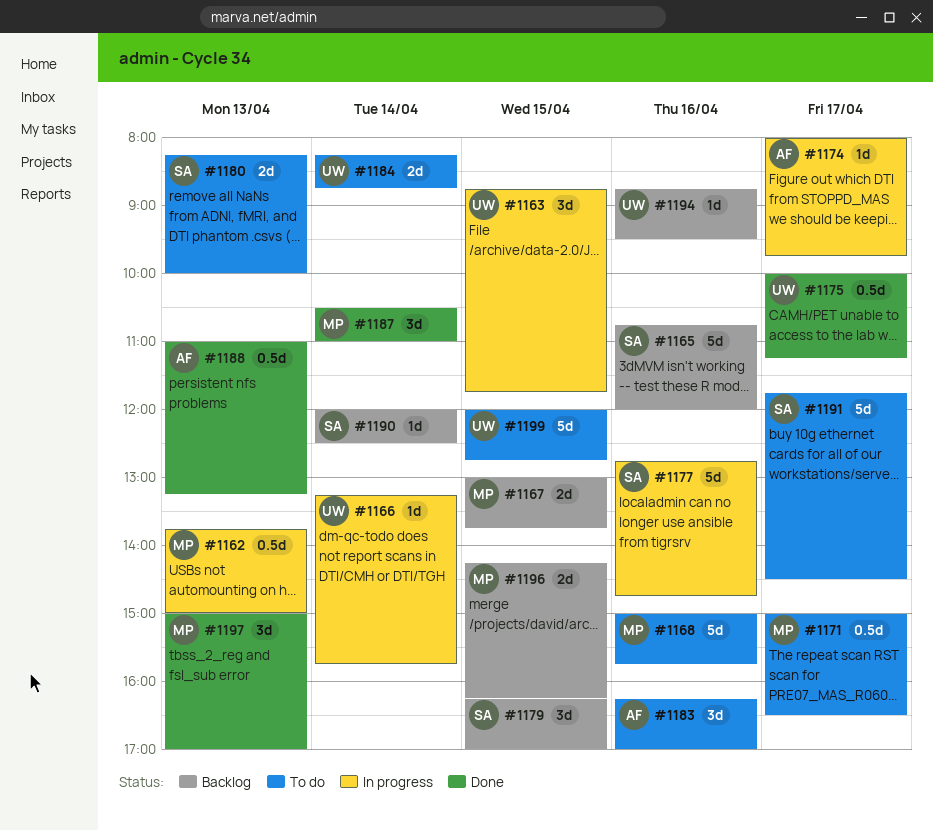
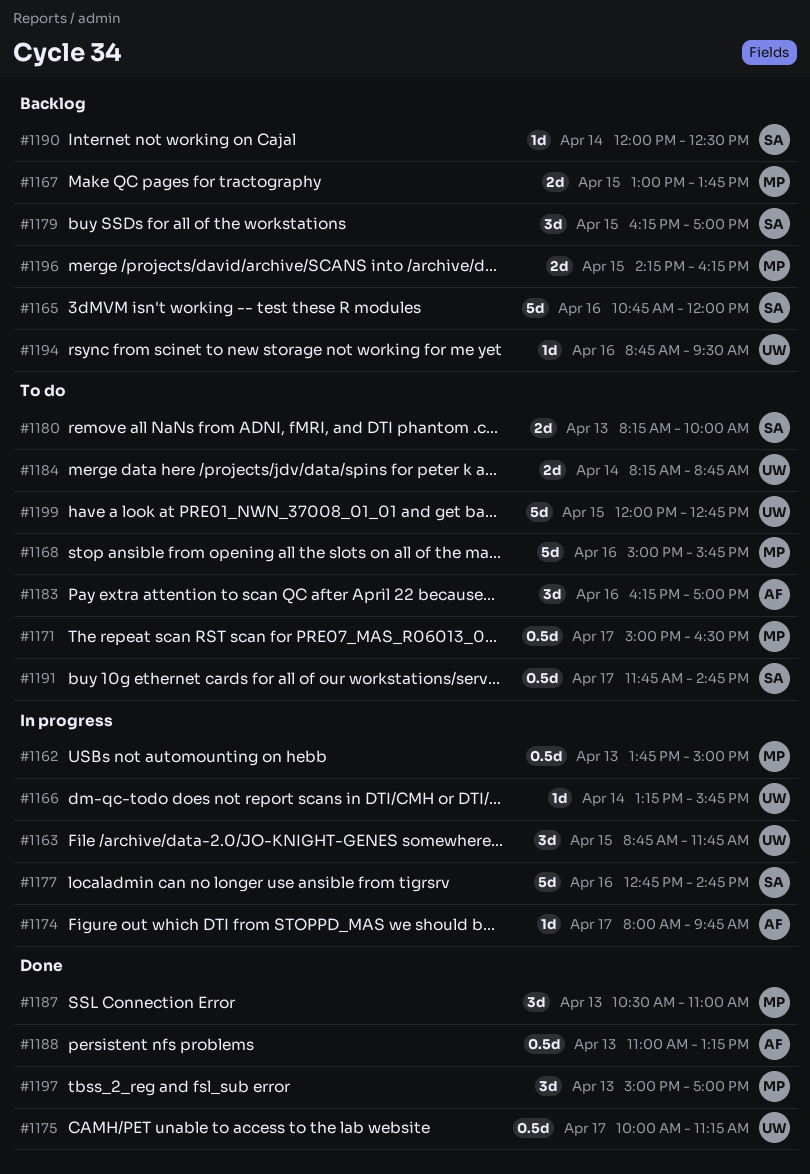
#1187, day: Apr 14 -> Apr 13
#1191, estimate: 5d -> 0.5d
#1191, ends: 14:30 -> 14:45

